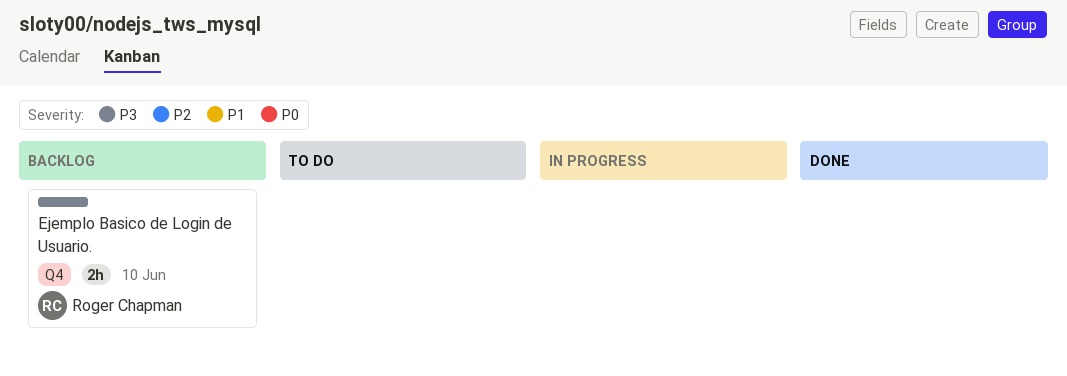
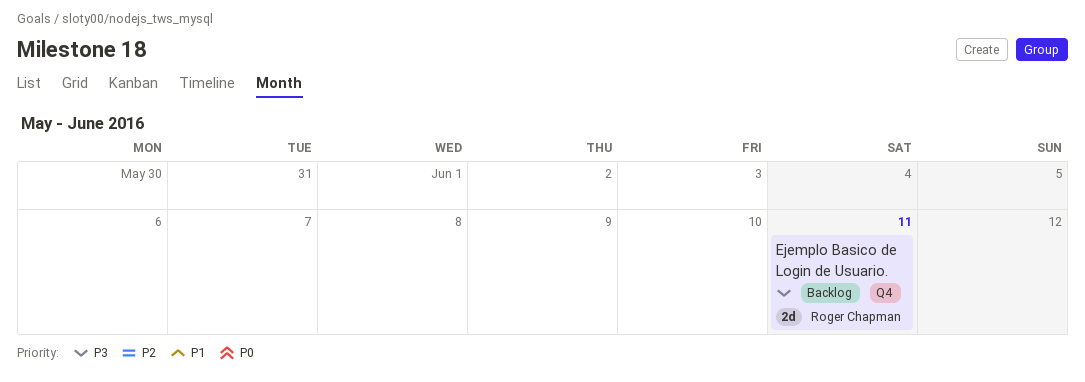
Ejemplo Basico de Login de Usuario., estimate: 2h -> 2d
Ejemplo Basico de Login de Usuario., due: Jun 10 -> Jun 11

